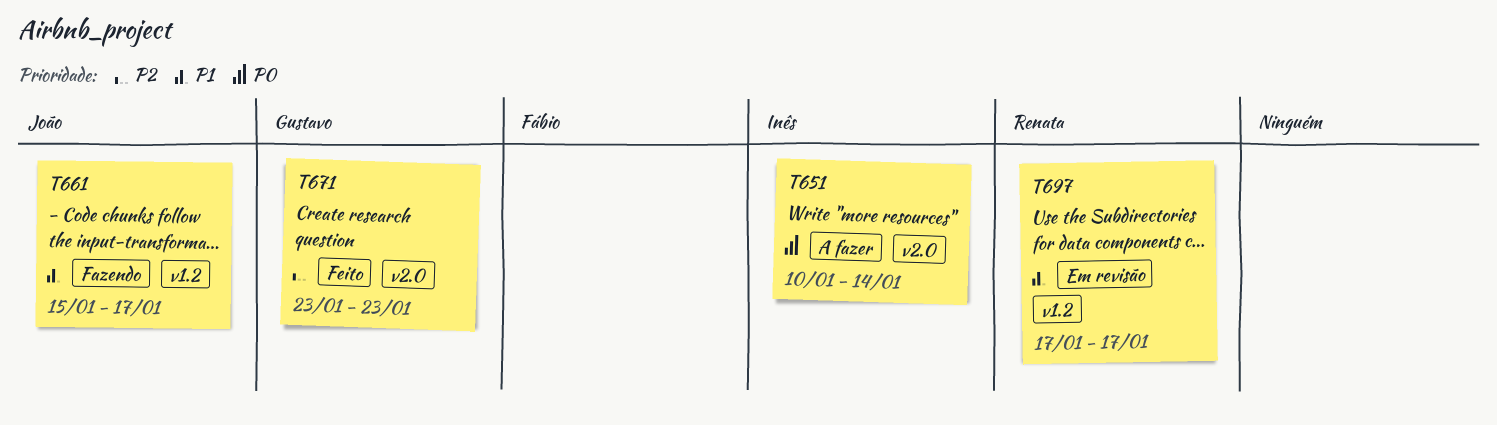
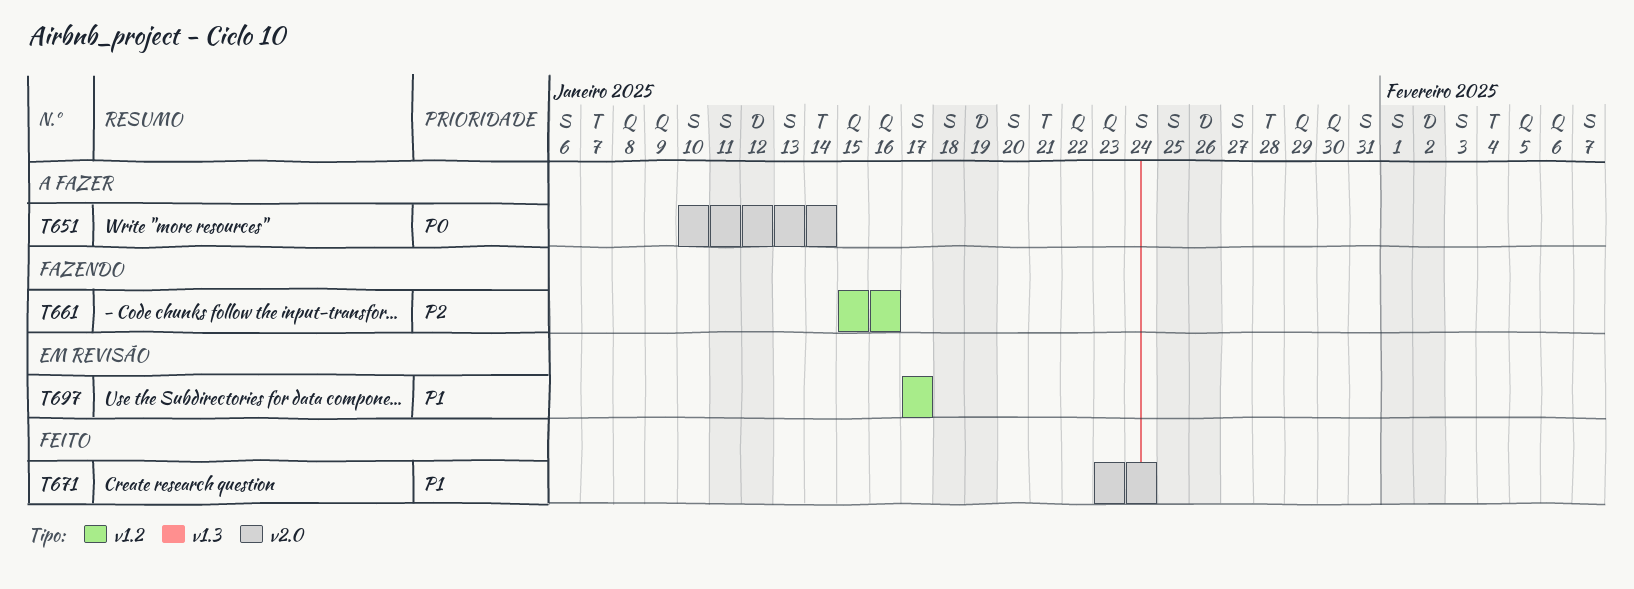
T661, priority: P1 -> P2
T661, due: Jan 17 -> Jan 16
T671, priority: P2 -> P1
T671, due: Jan 23 -> Jan 24

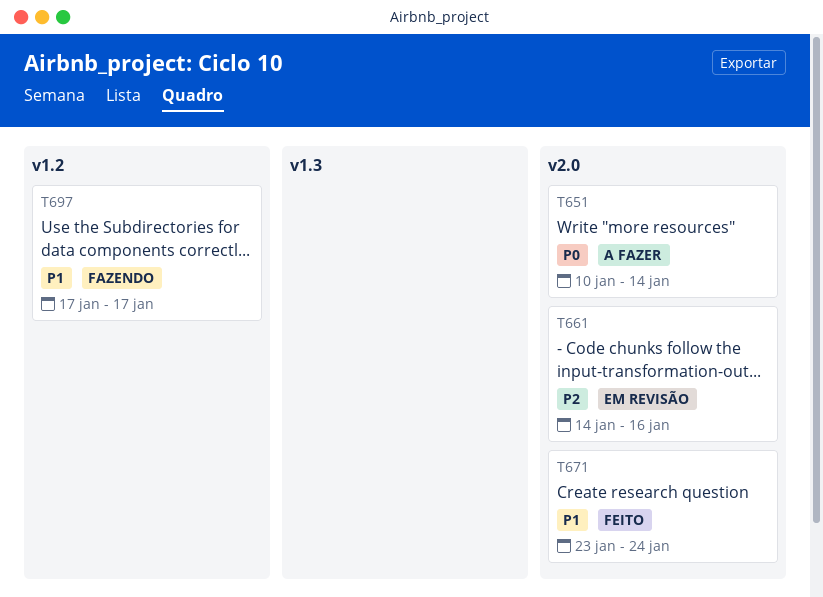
T661, status: Fazendo -> Em revisão
T661, label: v1.2 -> v2.0
T661, start: Jan 15 -> Jan 14
T697, status: Em revisão -> Fazendo

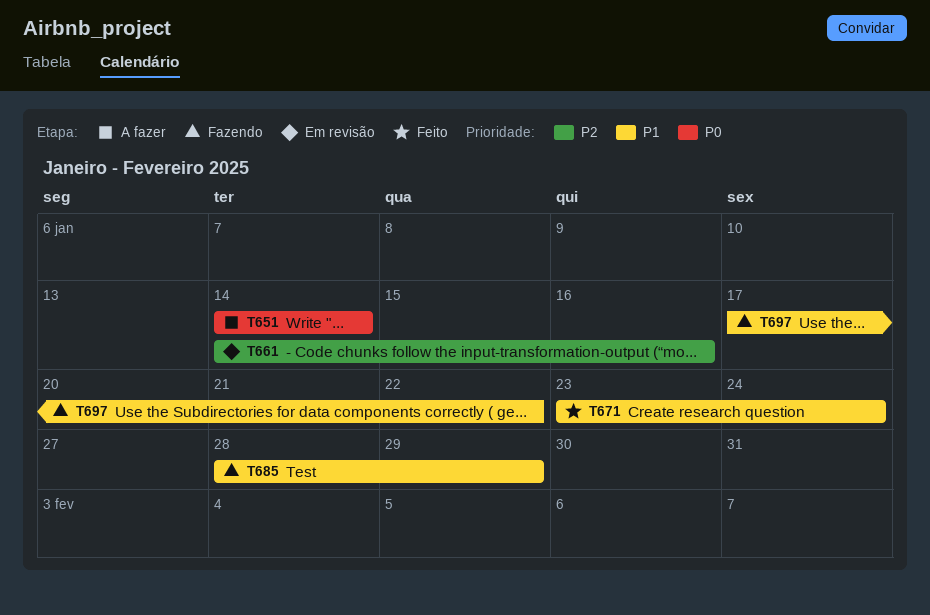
T651, start: Jan 10 -> Jan 14
T685: none -> present
T697, due: Jan 17 -> Jan 22

